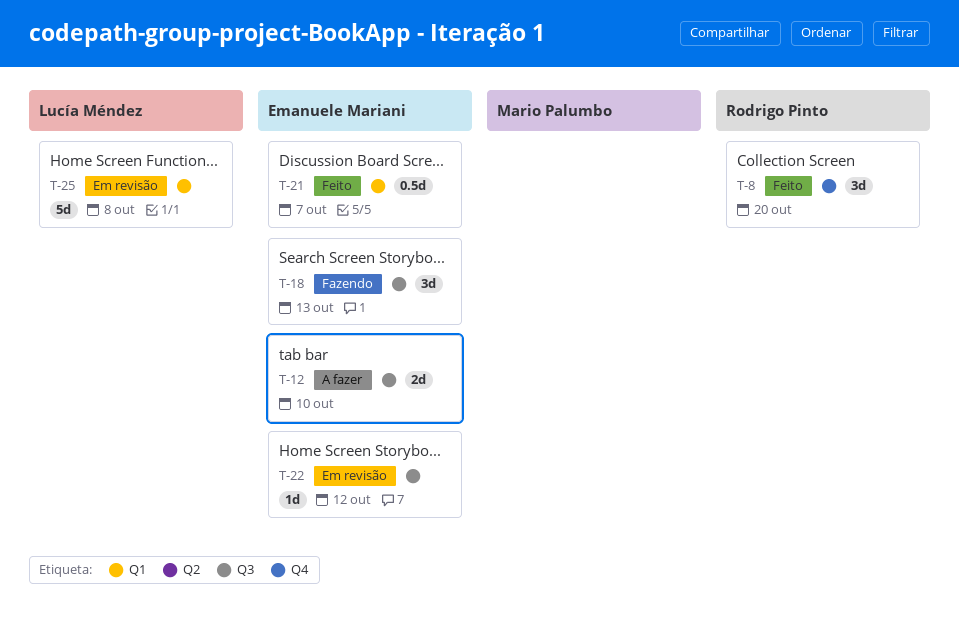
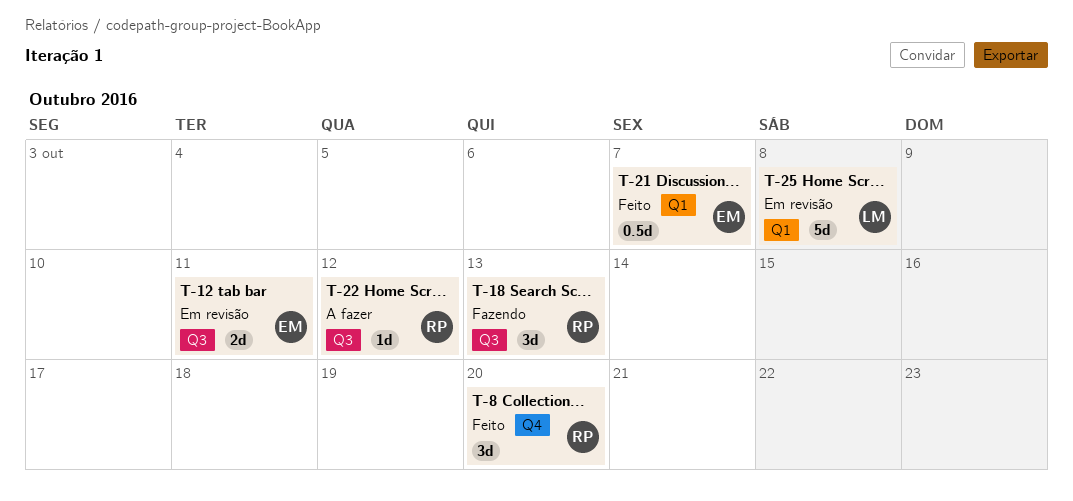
T-12, status: A fazer -> Em revisão
T-12, due: Oct 10 -> Oct 11
T-18, owner: Emanuele Mariani -> Rodrigo Pinto
T-22, status: Em revisão -> A fazer
T-22, owner: Emanuele Mariani -> Rodrigo Pinto

